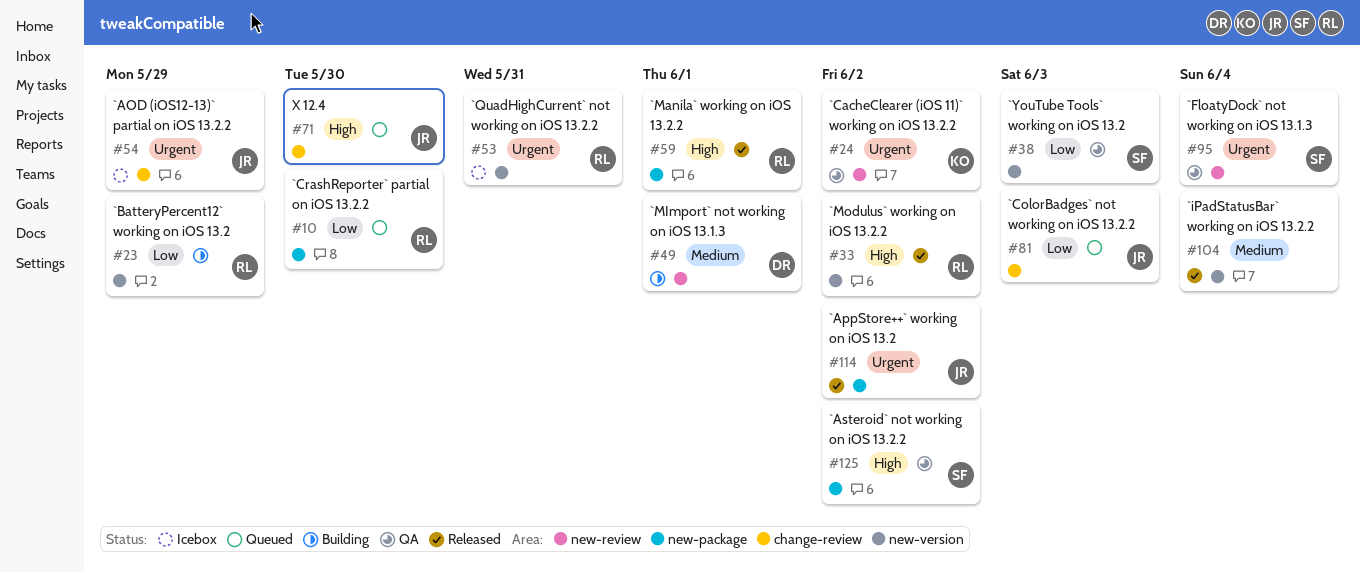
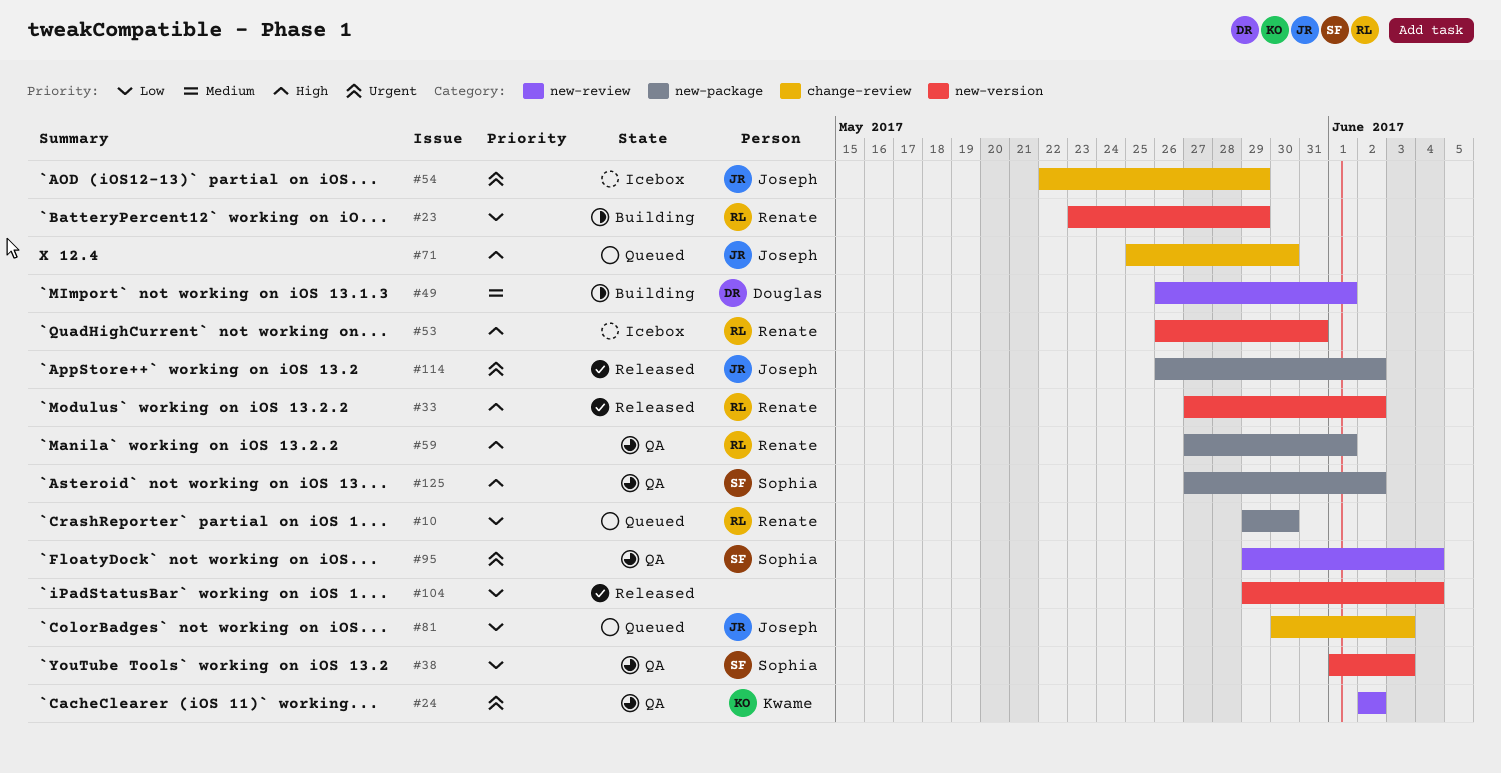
#53, priority: Urgent -> High
#59, status: Released -> QA
#104, priority: Medium -> Low

